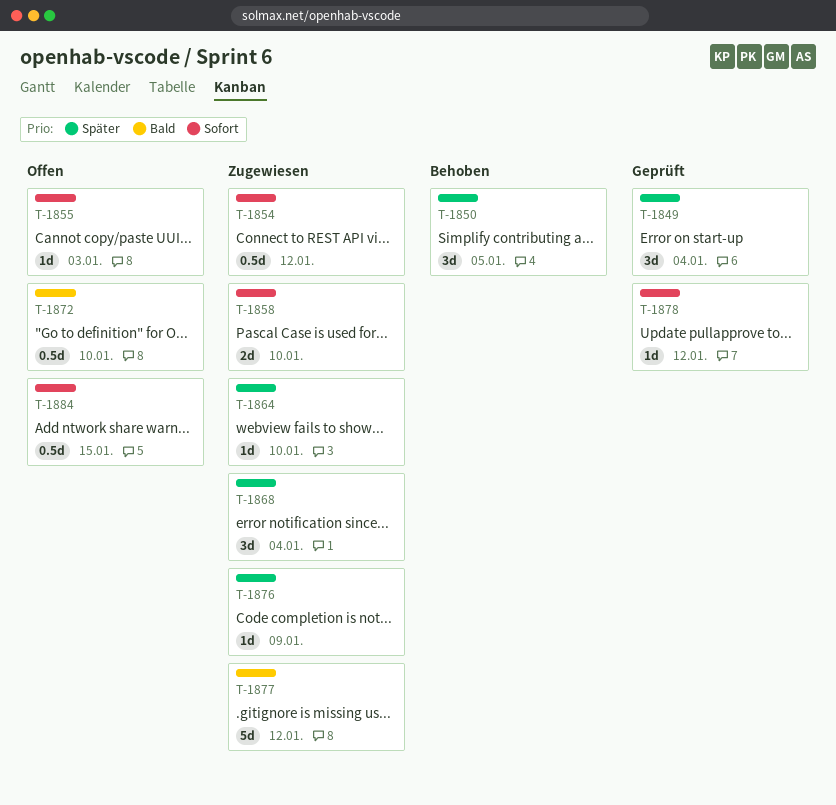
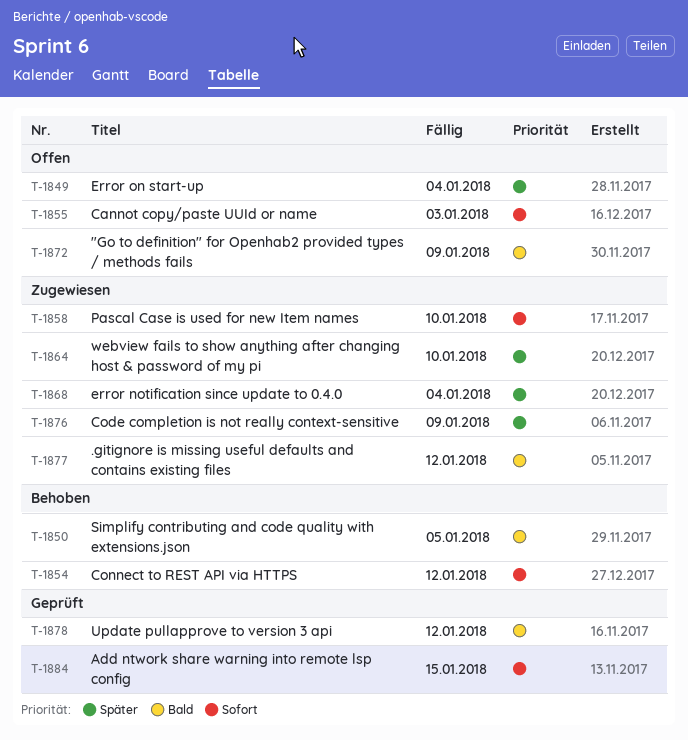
T-1849, status: Geprüft -> Offen
T-1850, priority: Später -> Bald
T-1854, status: Zugewiesen -> Behoben
T-1872, due: Jan 10 -> Jan 9
T-1878, priority: Sofort -> Bald
T-1884, status: Offen -> Geprüft

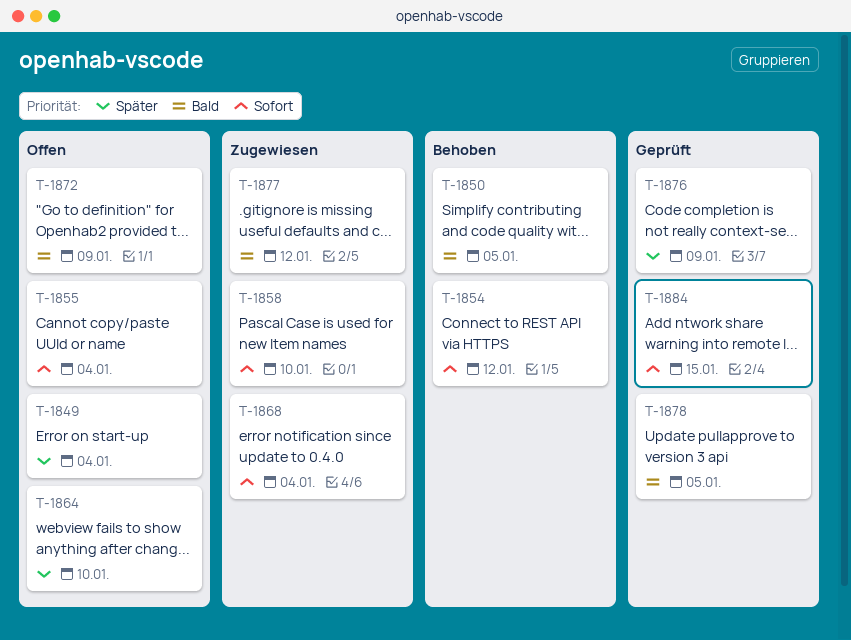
T-1855, due: Jan 3 -> Jan 4
T-1864, status: Zugewiesen -> Offen
T-1868, priority: Später -> Sofort
T-1876, status: Zugewiesen -> Geprüft
T-1878, due: Jan 12 -> Jan 5

